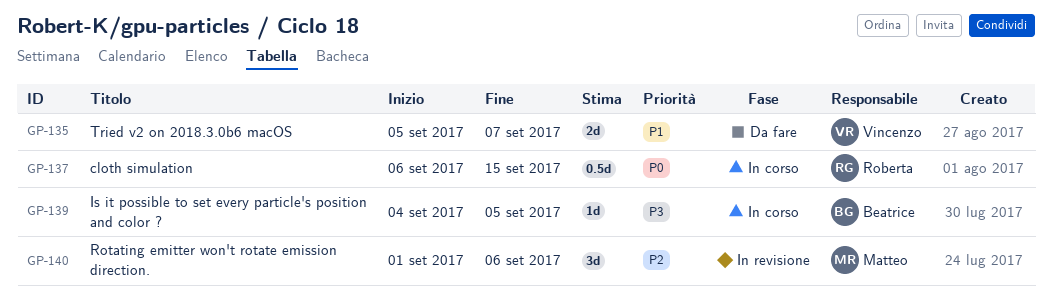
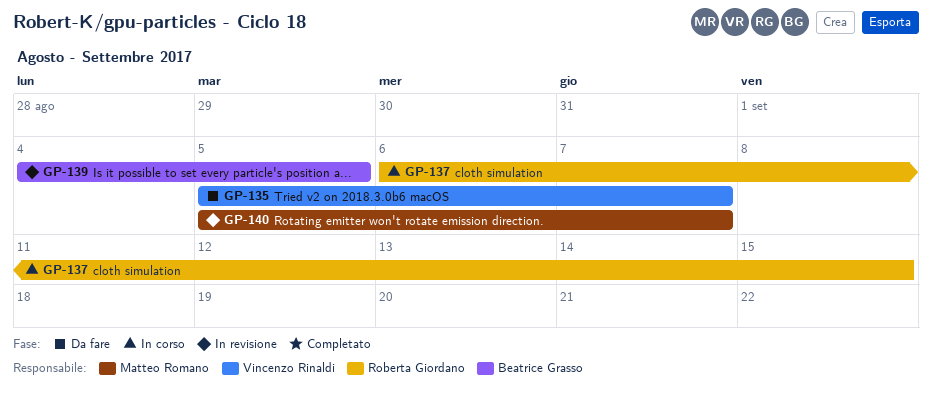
GP-139, status: In corso -> In revisione
GP-140, start: Sep 1 -> Sep 5
GP-140, due: Sep 6 -> Sep 7

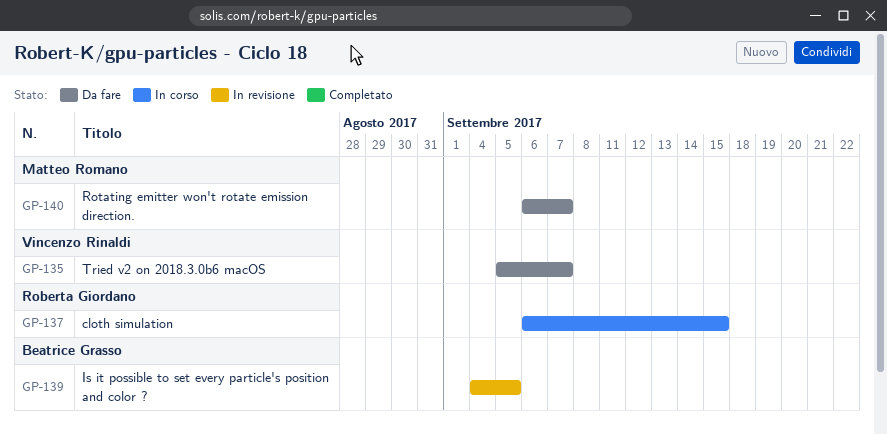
GP-140, status: In revisione -> Da fare
GP-140, start: Sep 5 -> Sep 6

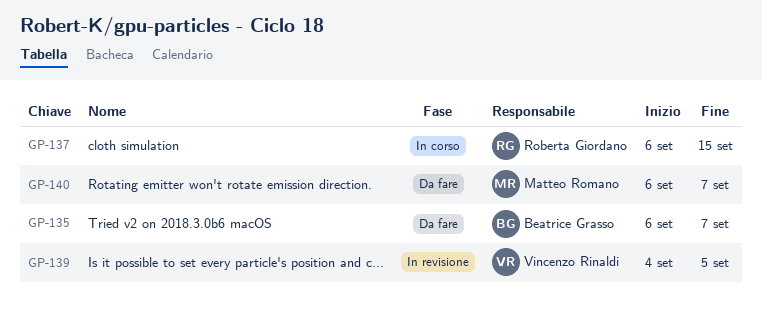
GP-135, owner: Vincenzo Rinaldi -> Beatrice Grasso
GP-135, start: Sep 5 -> Sep 6
GP-139, owner: Beatrice Grasso -> Vincenzo Rinaldi

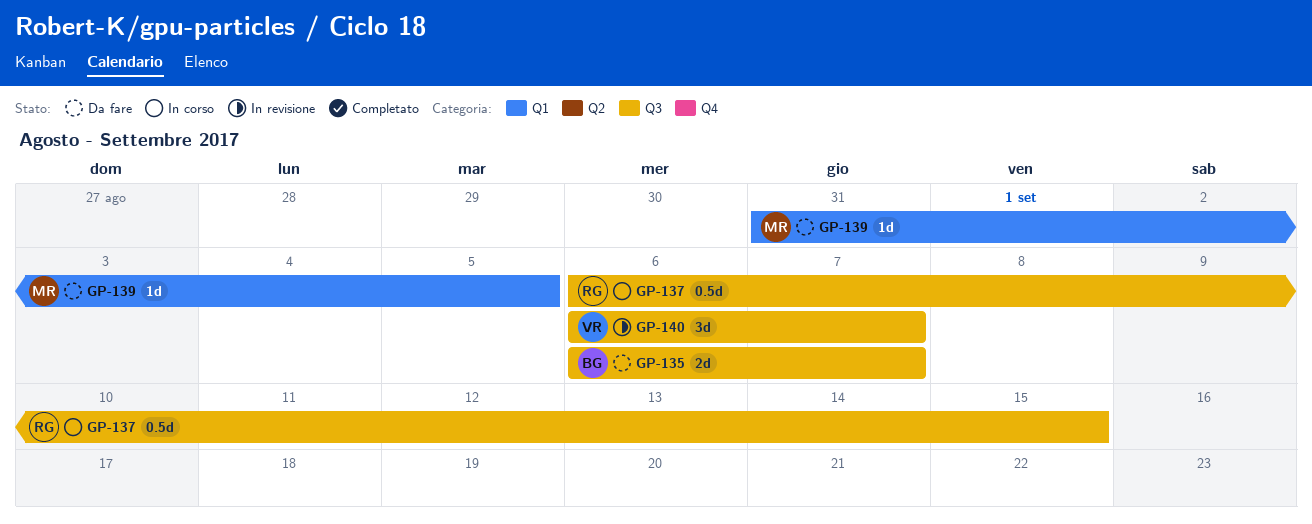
GP-139, status: In revisione -> Da fare
GP-139, owner: Vincenzo Rinaldi -> Matteo Romano
GP-139, start: Sep 4 -> Aug 31
GP-140, status: Da fare -> In revisione
GP-140, owner: Matteo Romano -> Vincenzo Rinaldi

